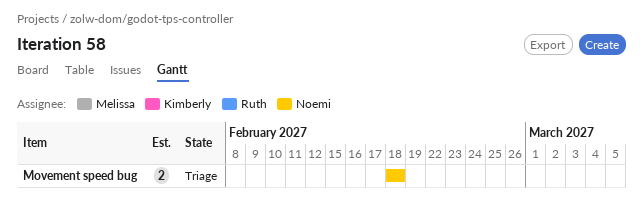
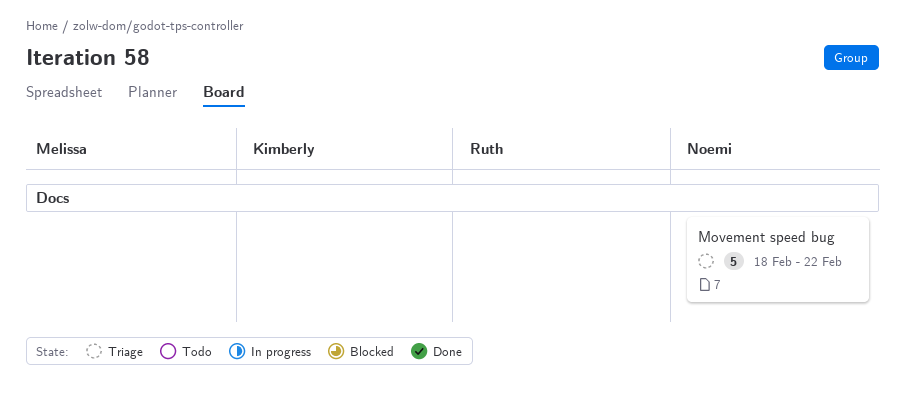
Movement speed bug, estimate: 2 -> 5
Movement speed bug, due: Feb 18 -> Feb 22

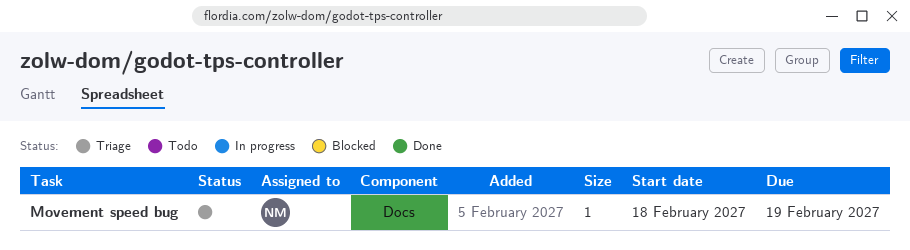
Movement speed bug, estimate: 5 -> 1
Movement speed bug, due: Feb 22 -> Feb 19

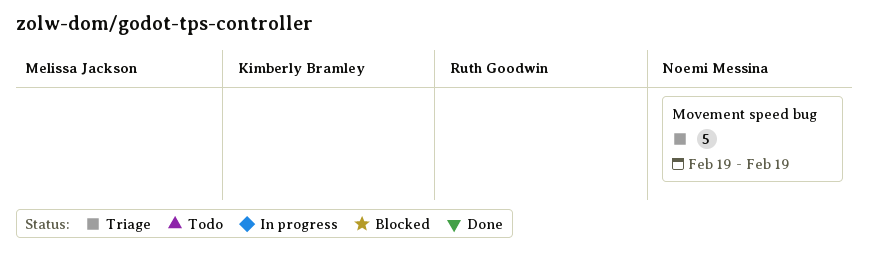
Movement speed bug, estimate: 1 -> 5
Movement speed bug, start: Feb 18 -> Feb 19

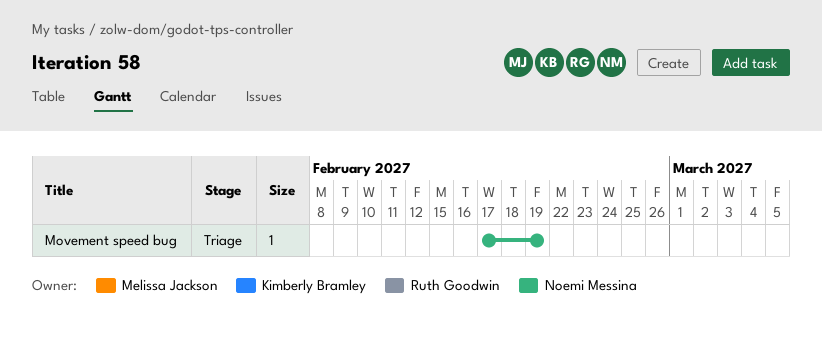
Movement speed bug, estimate: 5 -> 1
Movement speed bug, start: Feb 19 -> Feb 17

